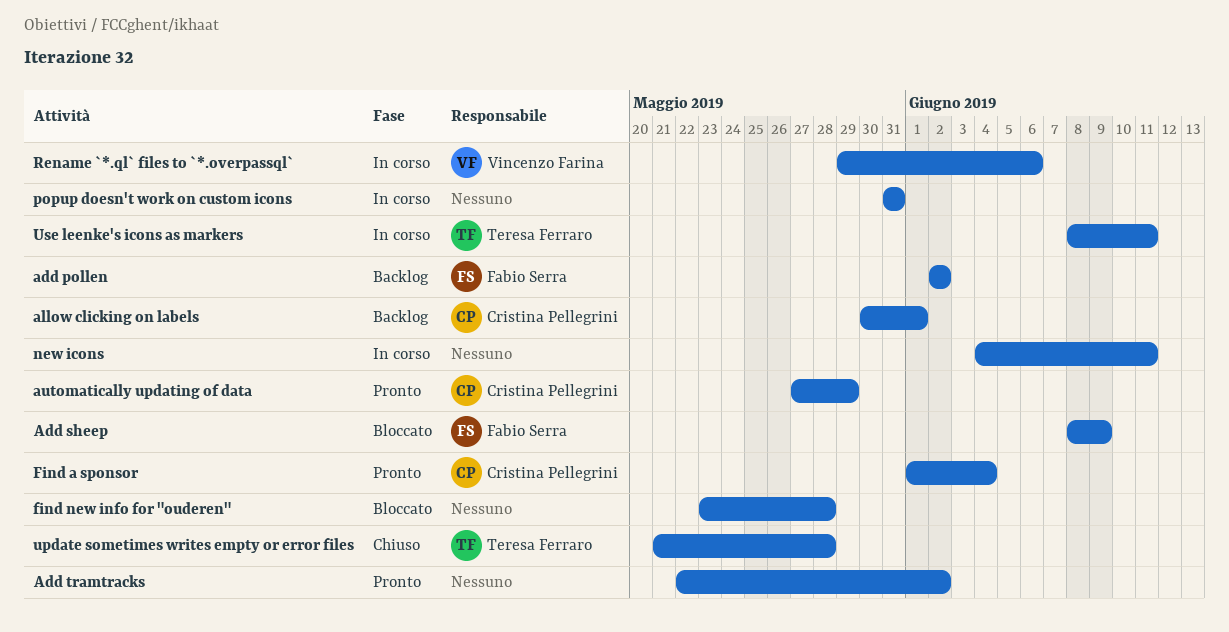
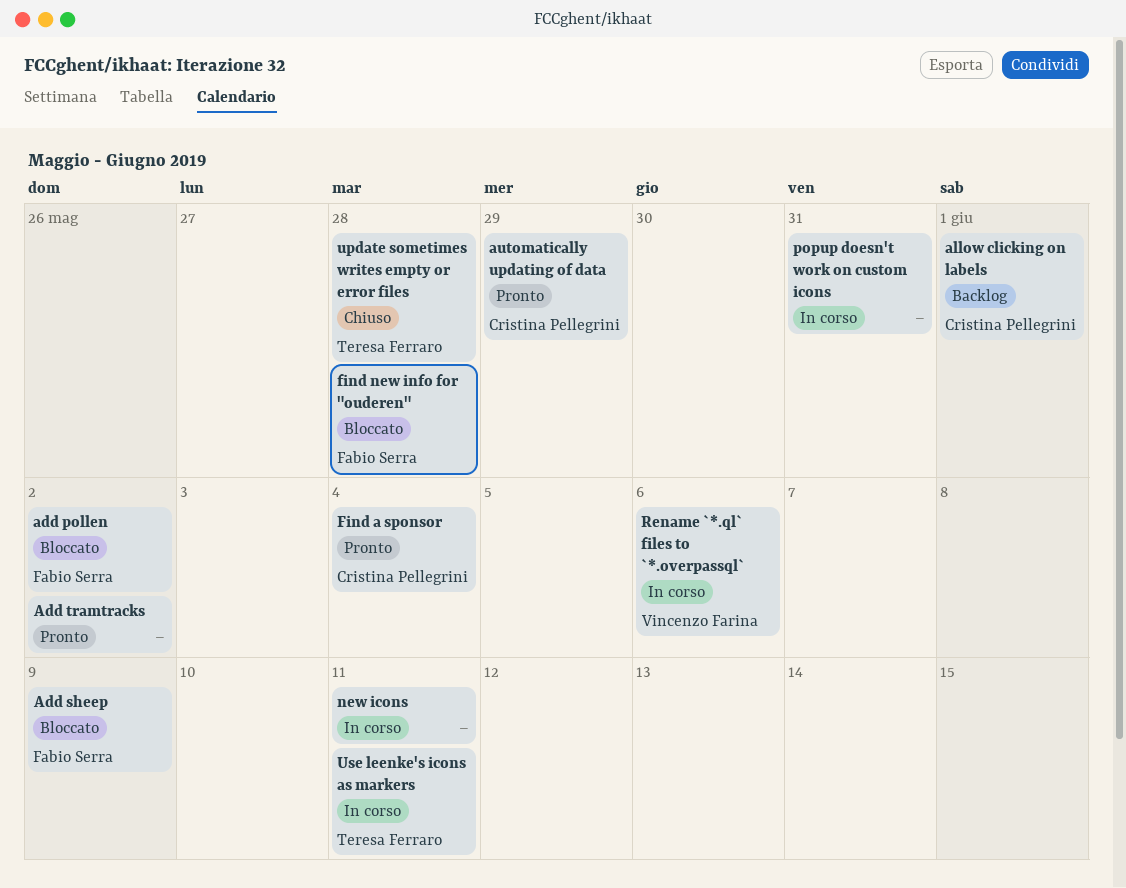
add pollen, status: Backlog -> Bloccato
find new info for "ouderen", owner: none -> Fabio Serra

